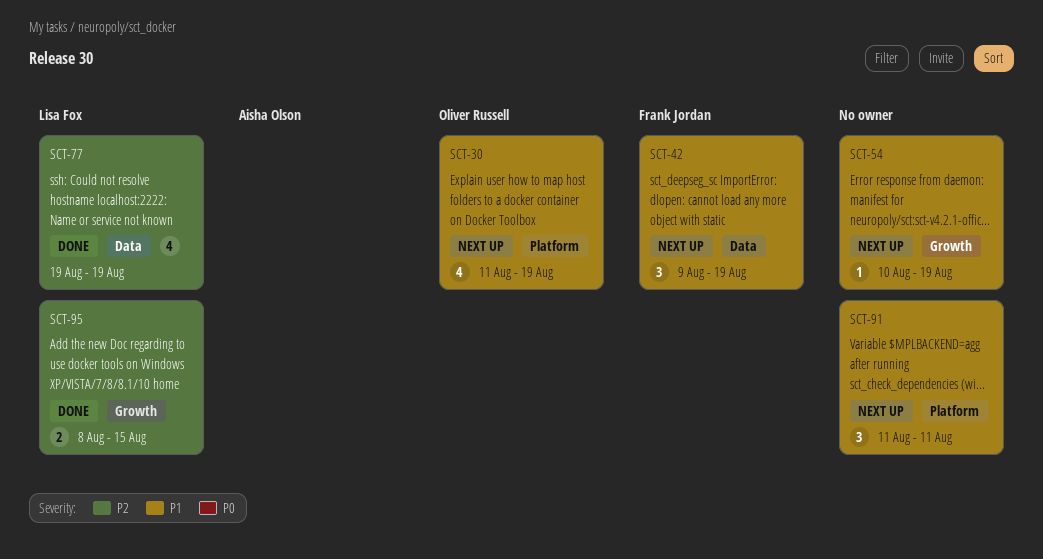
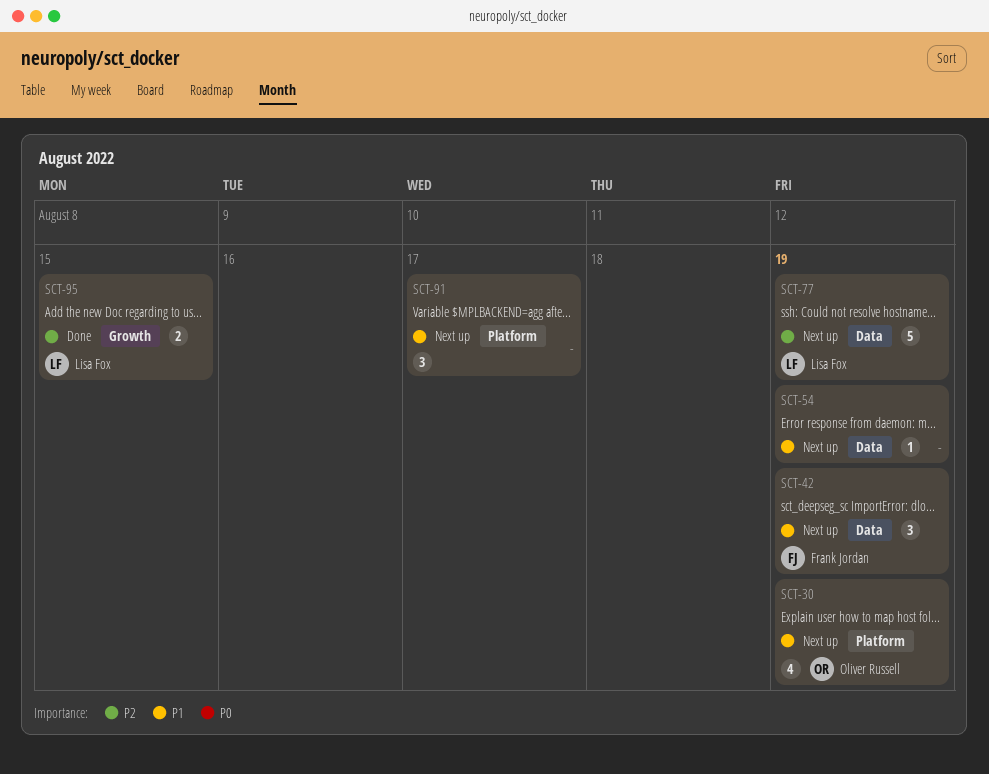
SCT-54, label: Growth -> Data
SCT-77, status: Done -> Next up
SCT-77, estimate: 4 -> 5
SCT-91, due: Aug 11 -> Aug 17

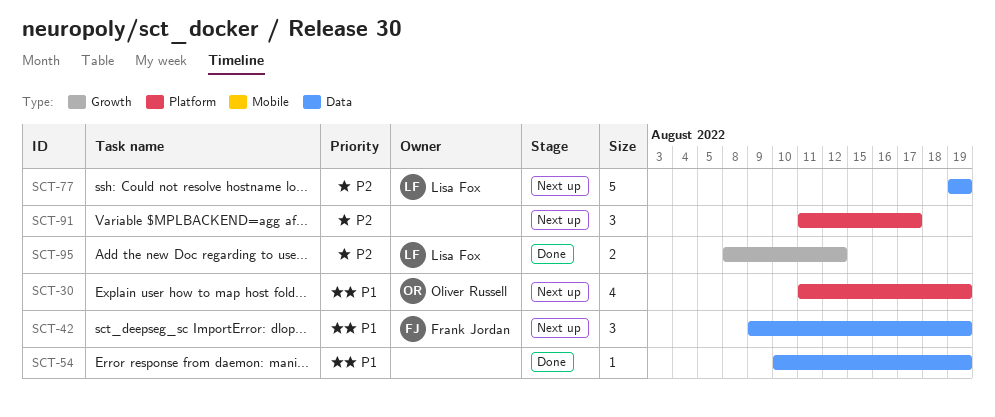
SCT-54, status: Next up -> Done
SCT-91, priority: P1 -> P2
SCT-95, due: Aug 15 -> Aug 12

